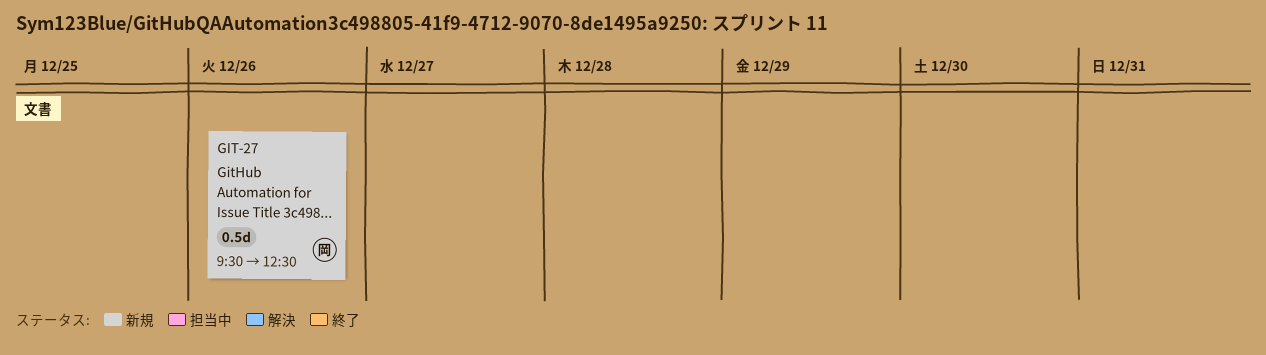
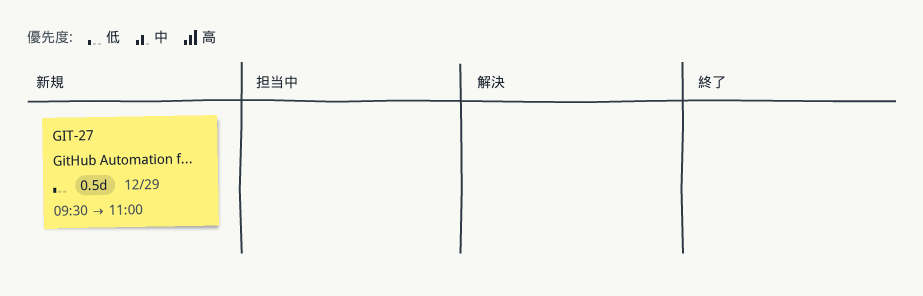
GIT-27, day: Dec 26 -> Dec 29
GIT-27, ends: 12:30 -> 11:00

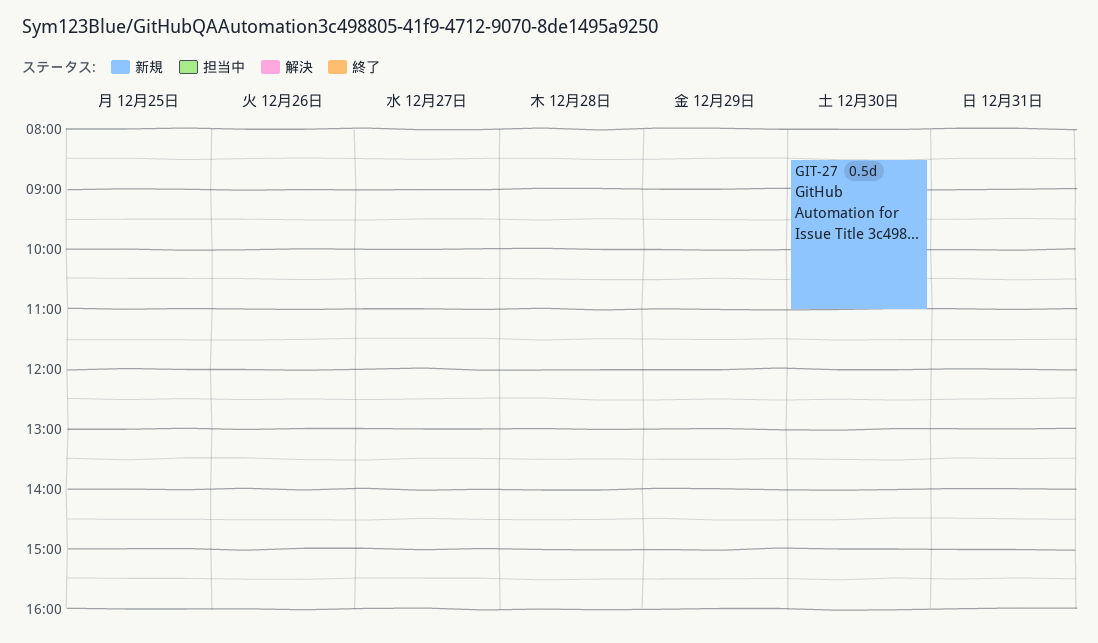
GIT-27, day: Dec 29 -> Dec 30
GIT-27, begins: 09:30 -> 08:30

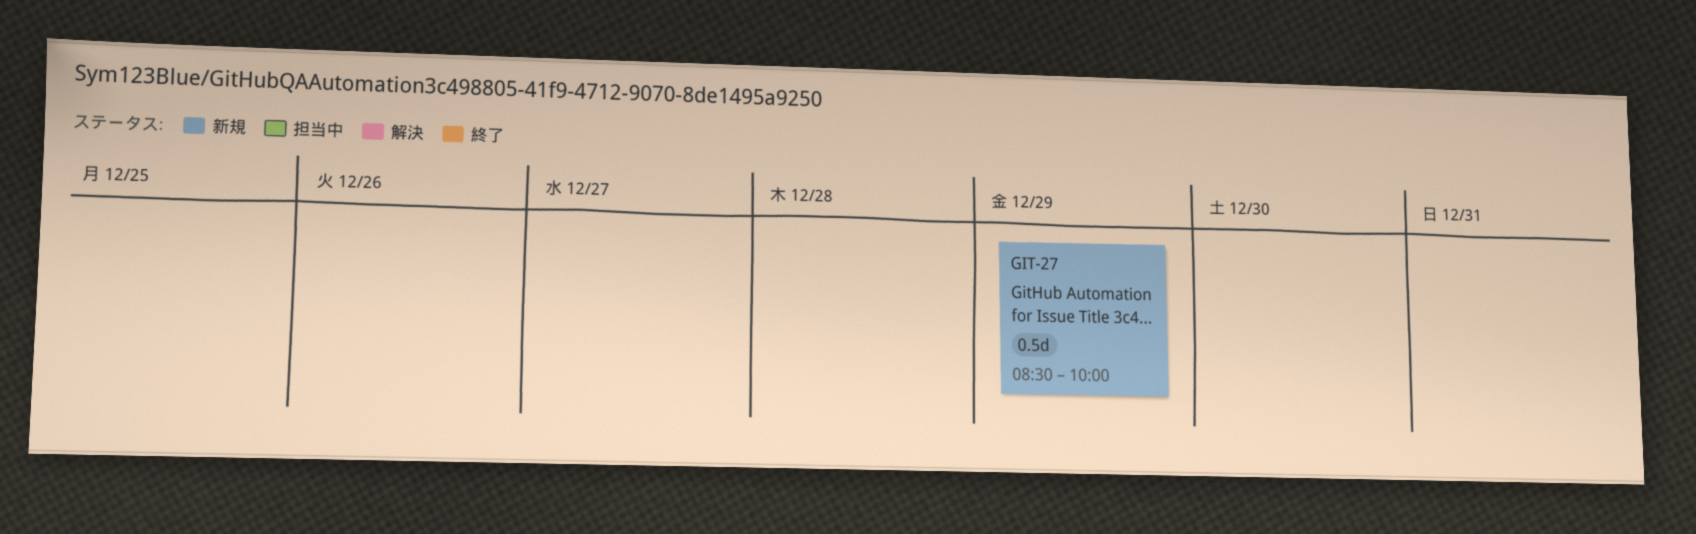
GIT-27, day: Dec 30 -> Dec 29
GIT-27, ends: 11:00 -> 10:00

